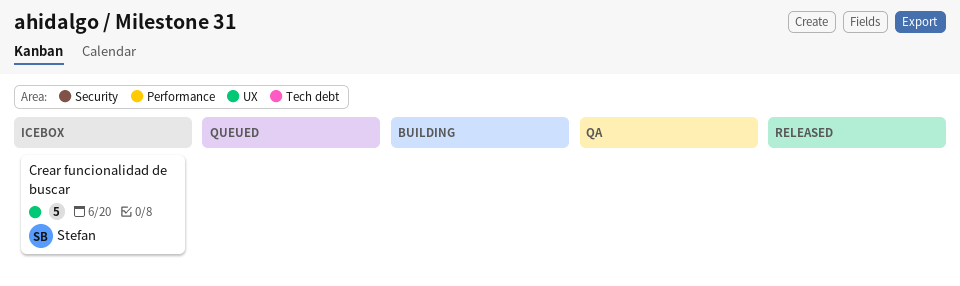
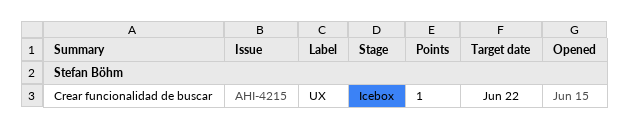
Crear funcionalidad de buscar, estimate: 5 -> 1
Crear funcionalidad de buscar, due: Jun 20 -> Jun 22

